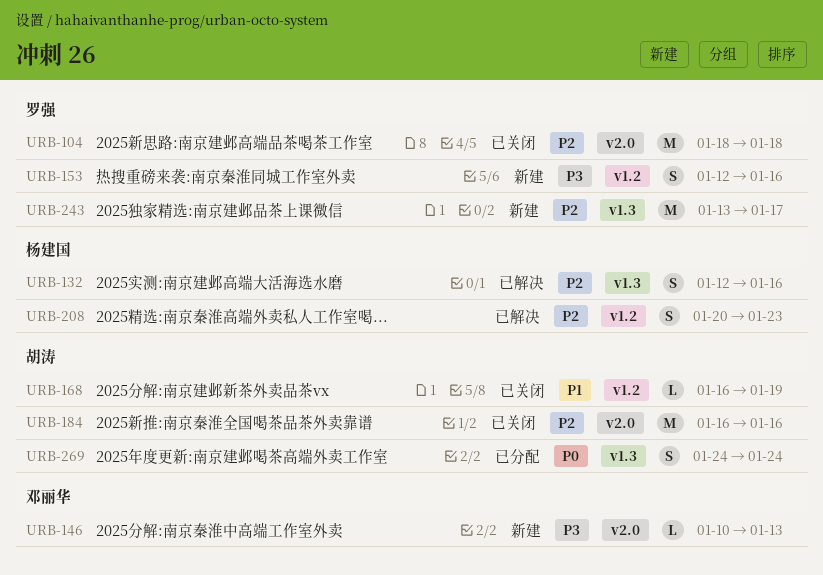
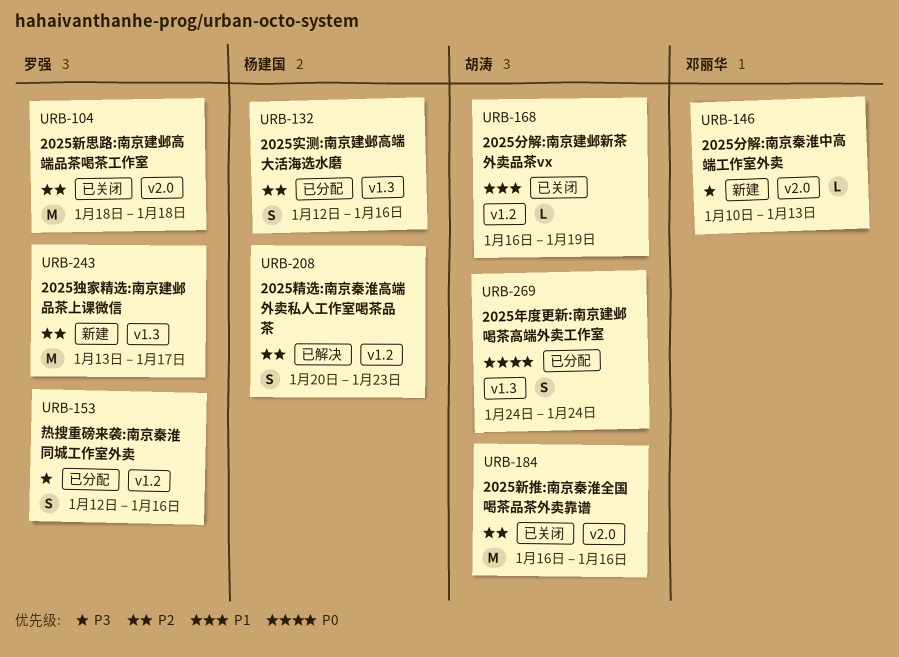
URB-132, status: 已解决 -> 已分配
URB-153, status: 新建 -> 已分配

